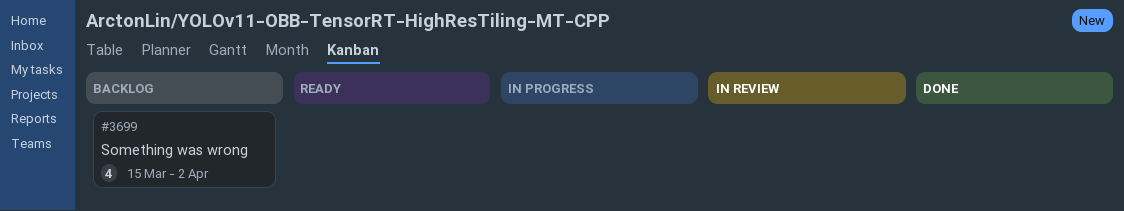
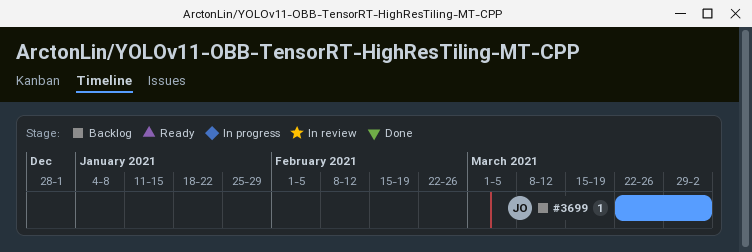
#3699, estimate: 4 -> 1
#3699, start: Mar 15 -> Mar 22

